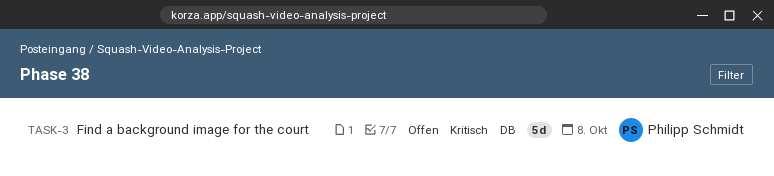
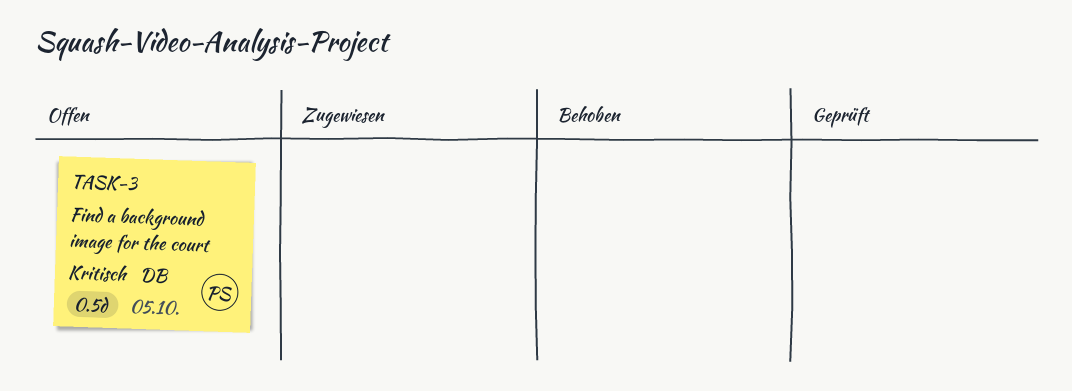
TASK-3, estimate: 5d -> 0.5d
TASK-3, due: Oct 8 -> Oct 5

